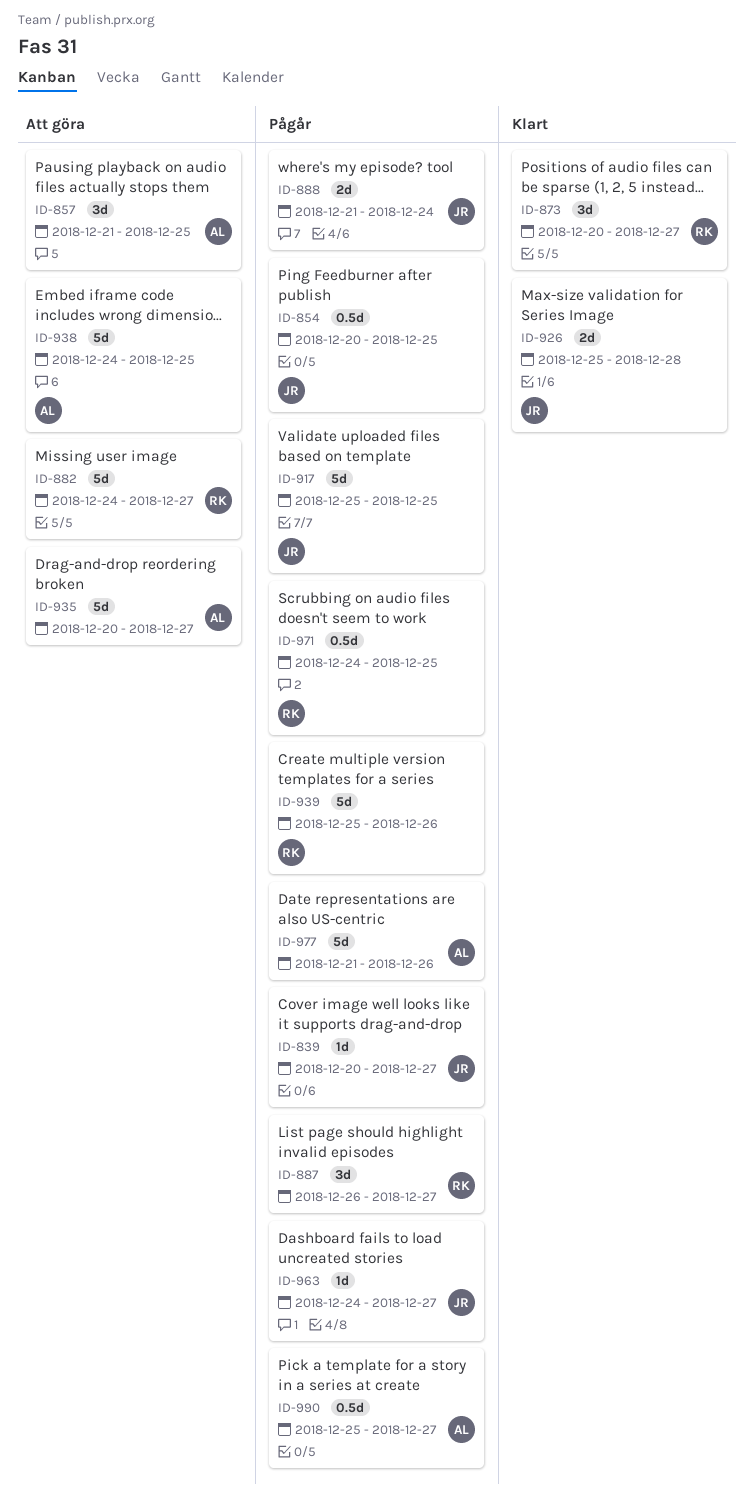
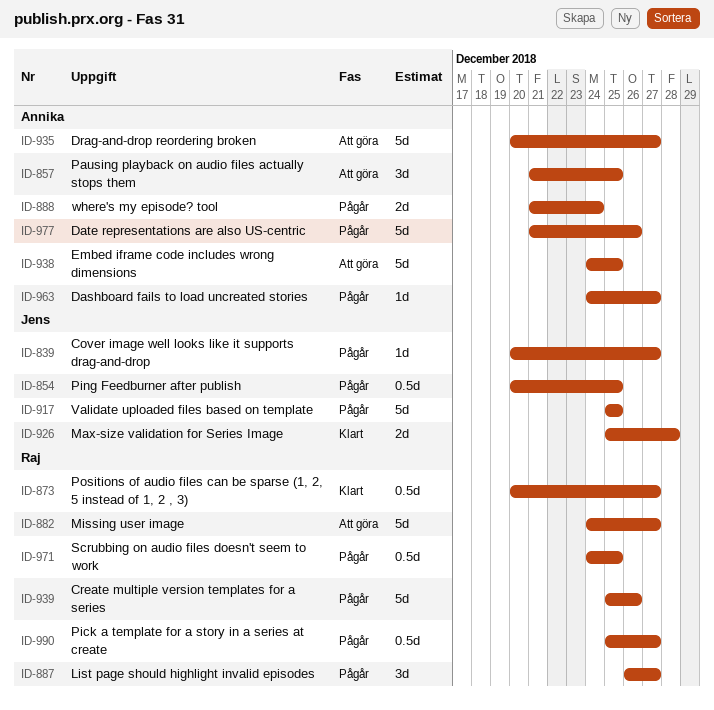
ID-873, estimate: 3d -> 0.5d
ID-888, owner: Jens -> Annika
ID-963, owner: Jens -> Annika
ID-990, owner: Annika -> Raj

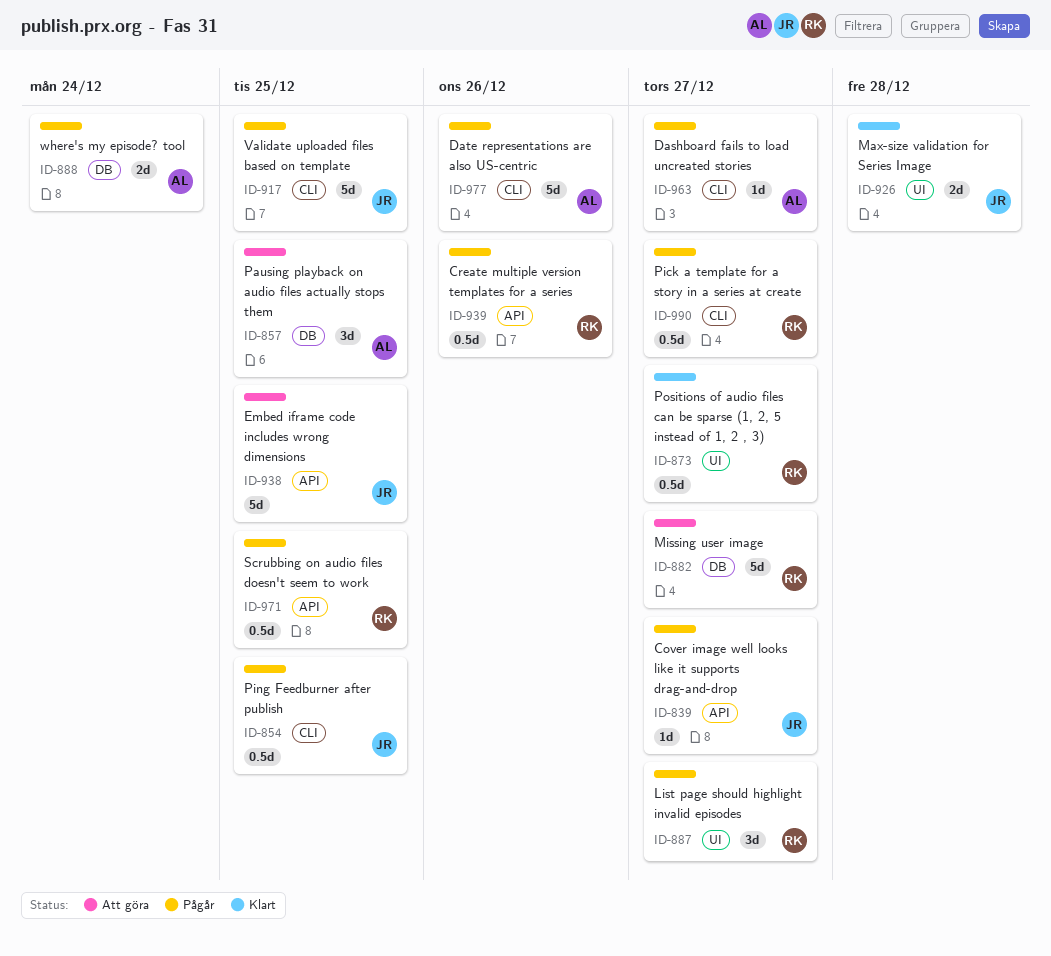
ID-935: present -> none
ID-938, owner: Annika -> Jens
ID-939, estimate: 5d -> 0.5d

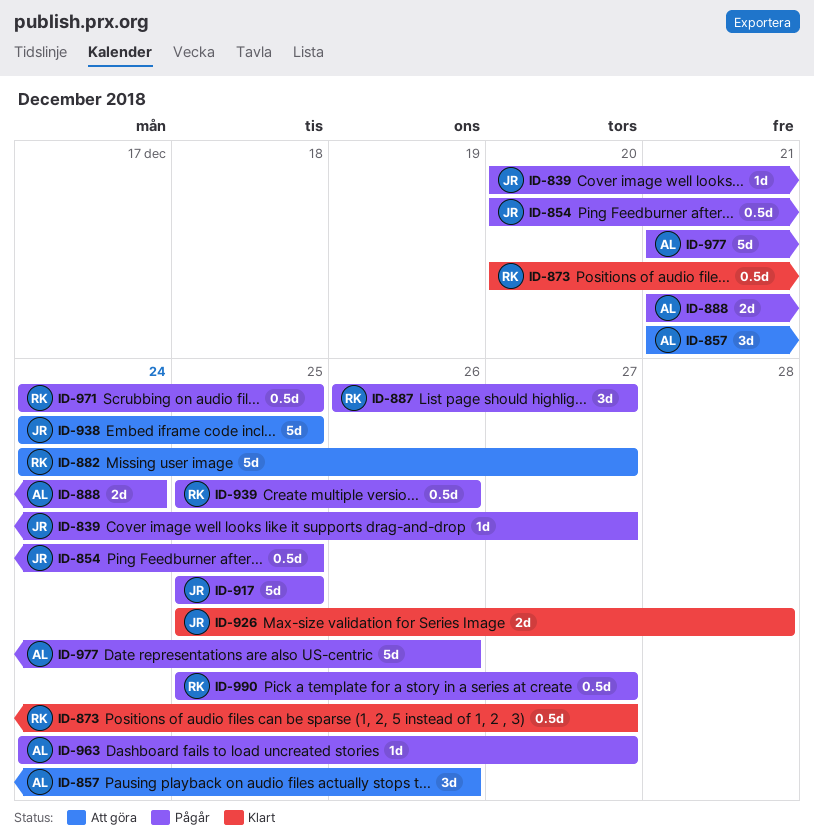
ID-857, due: Dec 25 -> Dec 26

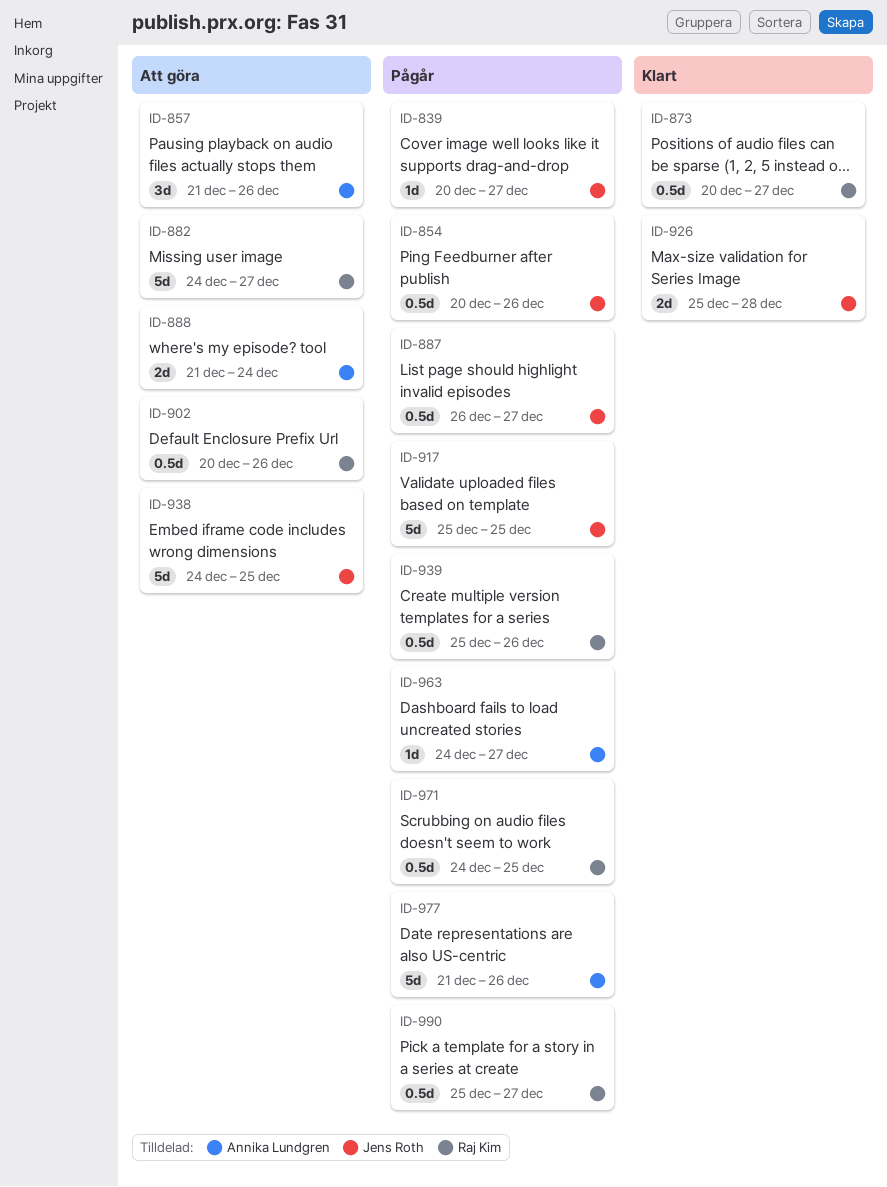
ID-854, due: Dec 25 -> Dec 26
ID-887, owner: Raj Kim -> Jens Roth
ID-887, estimate: 3d -> 0.5d
ID-888, status: Pågår -> Att göra
ID-902: none -> present

